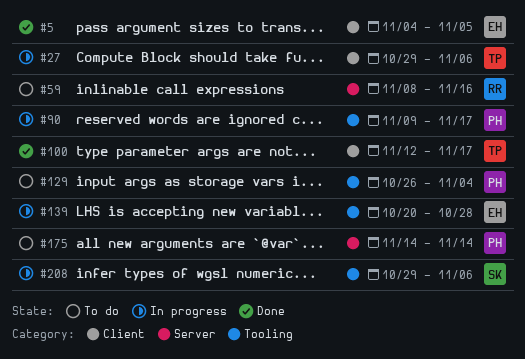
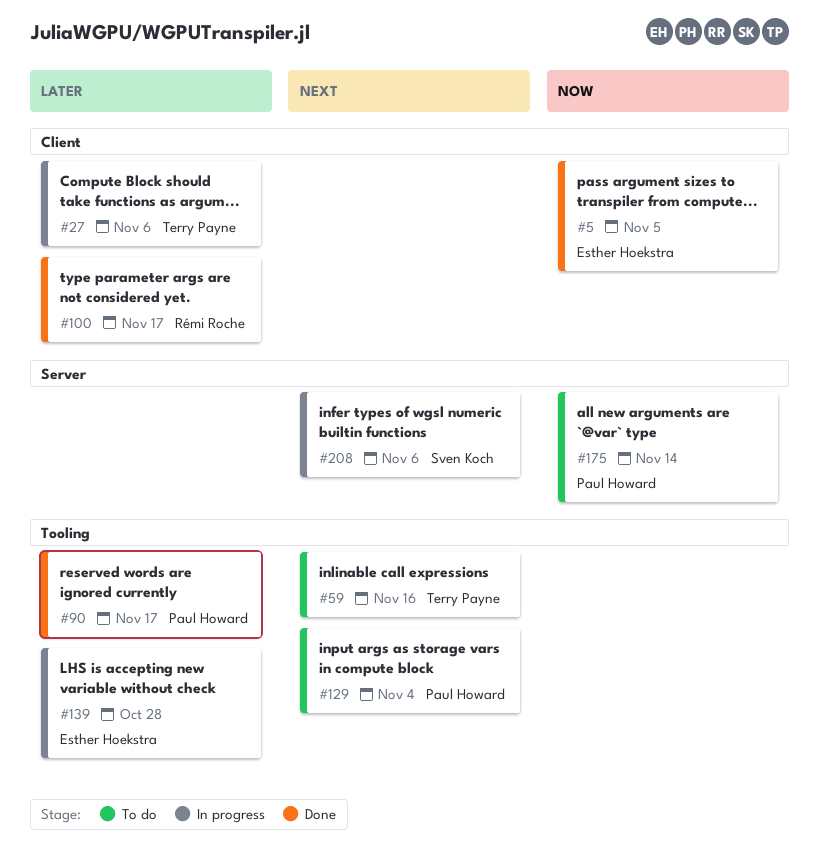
#59, owner: Rémi Roche -> Terry Payne
#59, label: Server -> Tooling
#90, status: In progress -> Done
#100, owner: Terry Payne -> Rémi Roche
#208, label: Tooling -> Server

